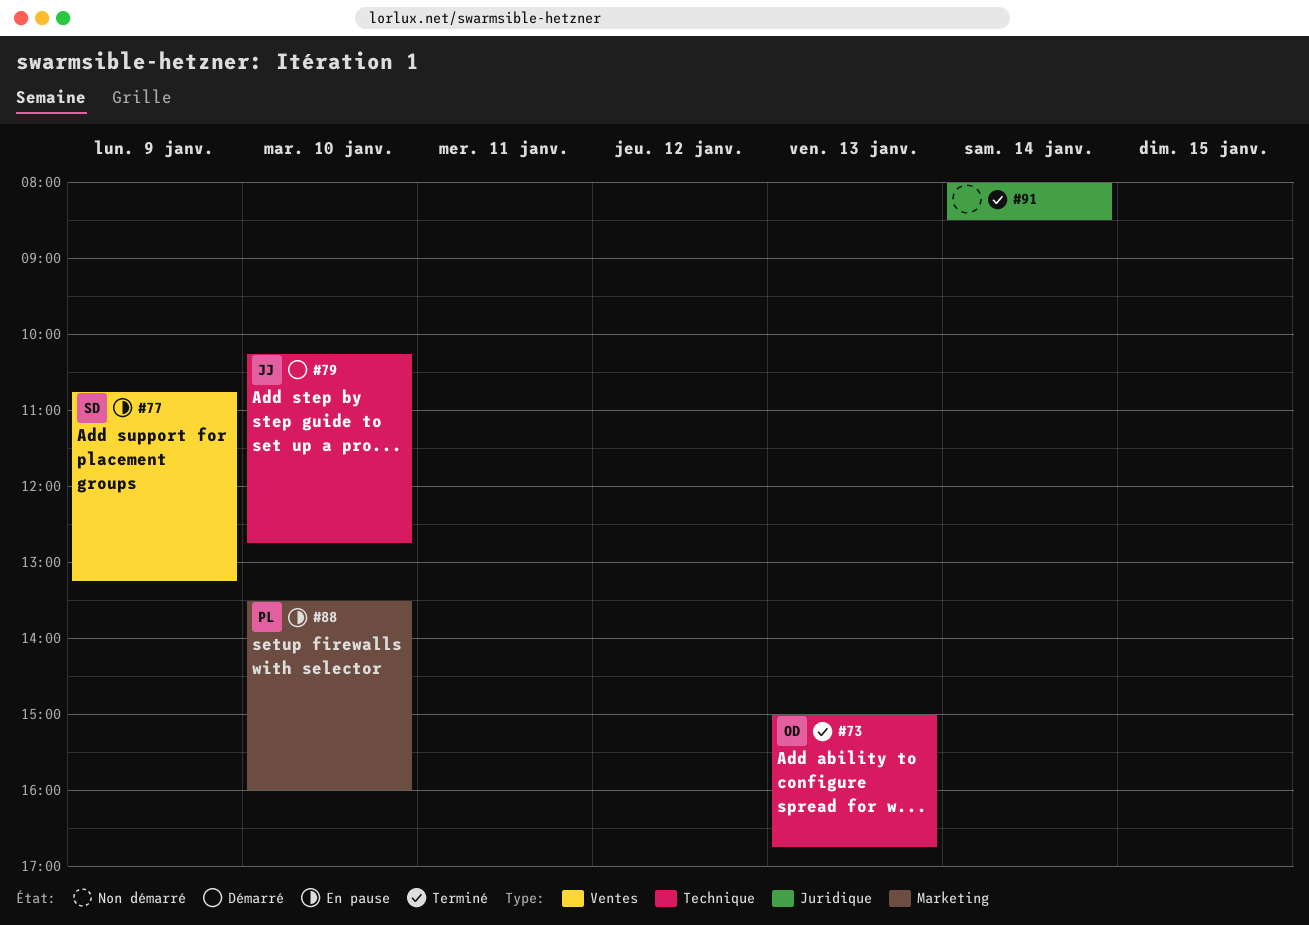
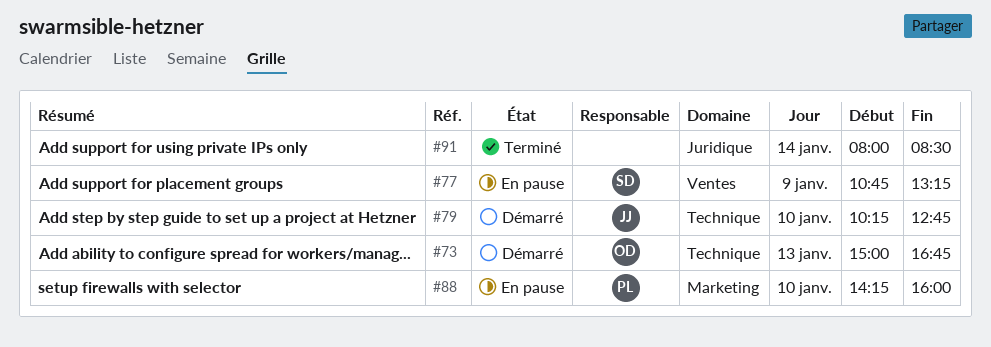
#73, status: Terminé -> Démarré
#88, begins: 13:30 -> 14:15

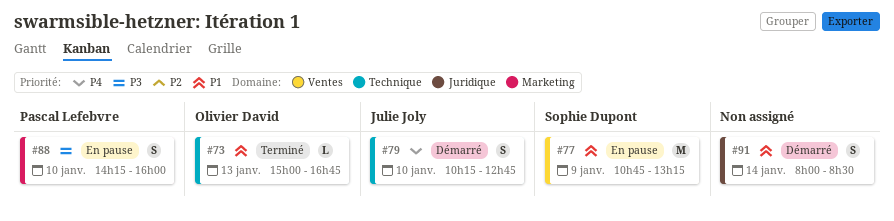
#73, status: Démarré -> Terminé
#91, status: Terminé -> Démarré

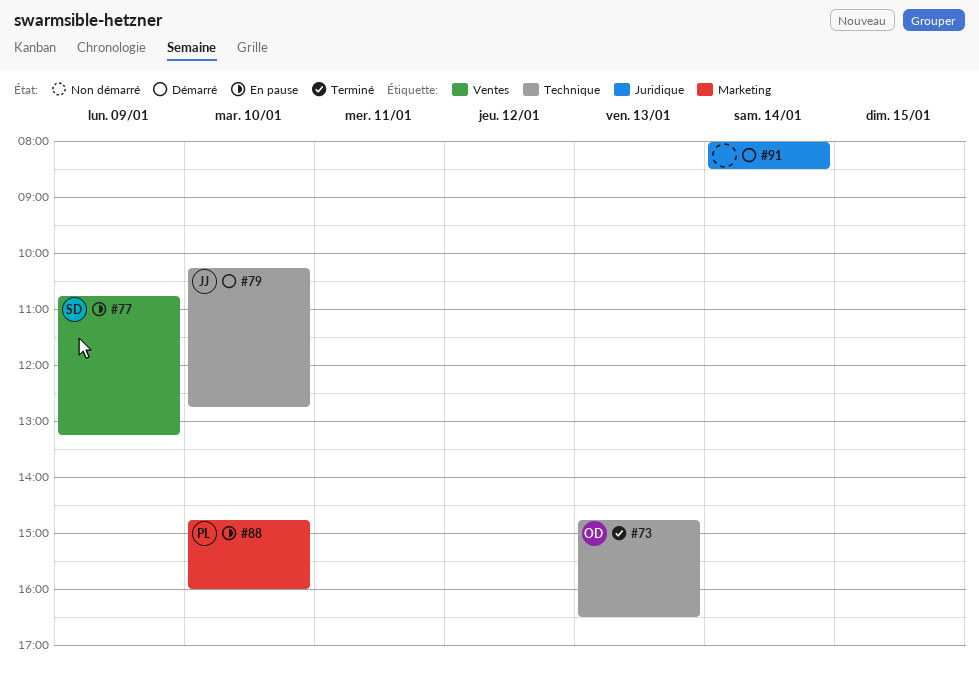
#73, begins: 15:00 -> 14:45
#73, ends: 16:45 -> 16:30
#88, begins: 14:15 -> 14:45

